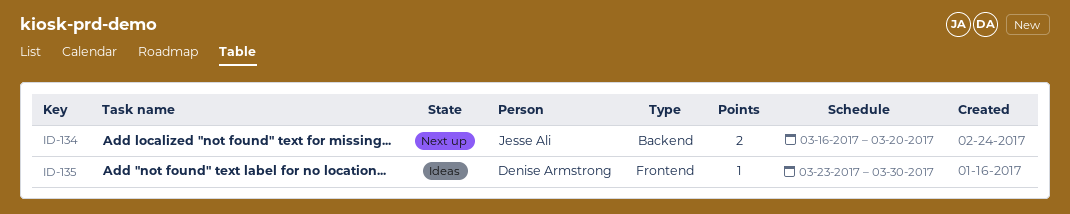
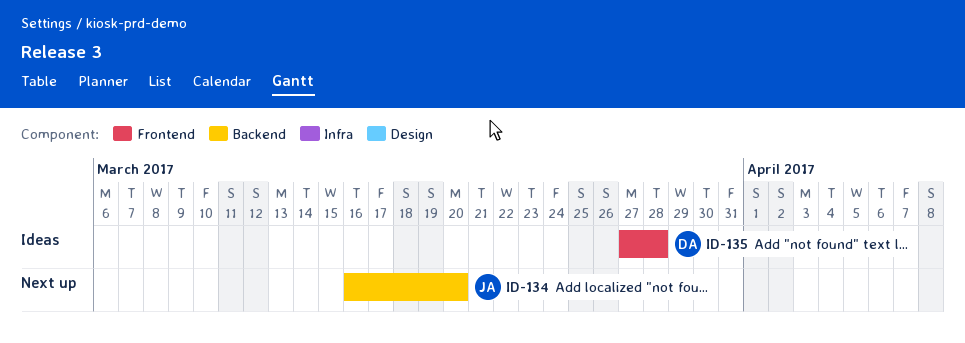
ID-135, start: Mar 23 -> Mar 27
ID-135, due: Mar 30 -> Mar 28

